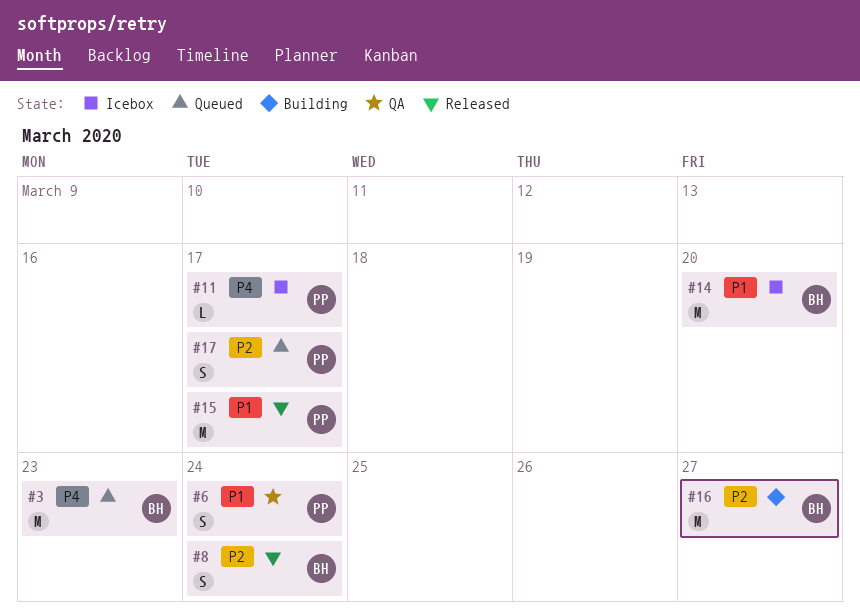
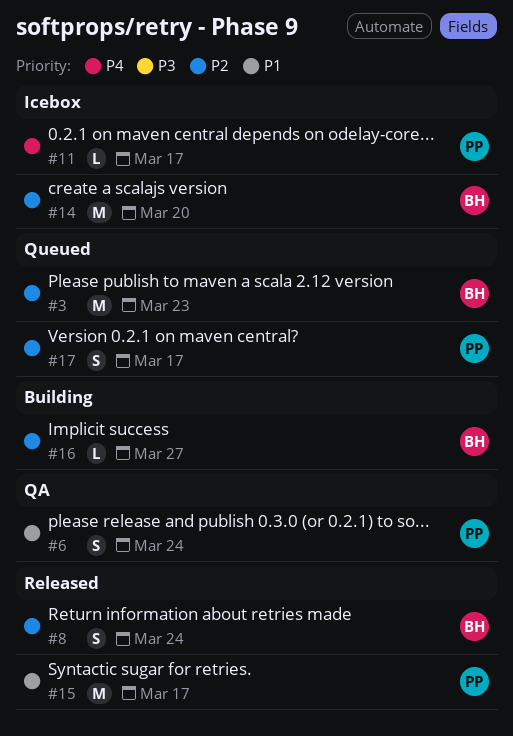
#3, priority: P4 -> P2
#14, priority: P1 -> P2
#16, estimate: M -> L

